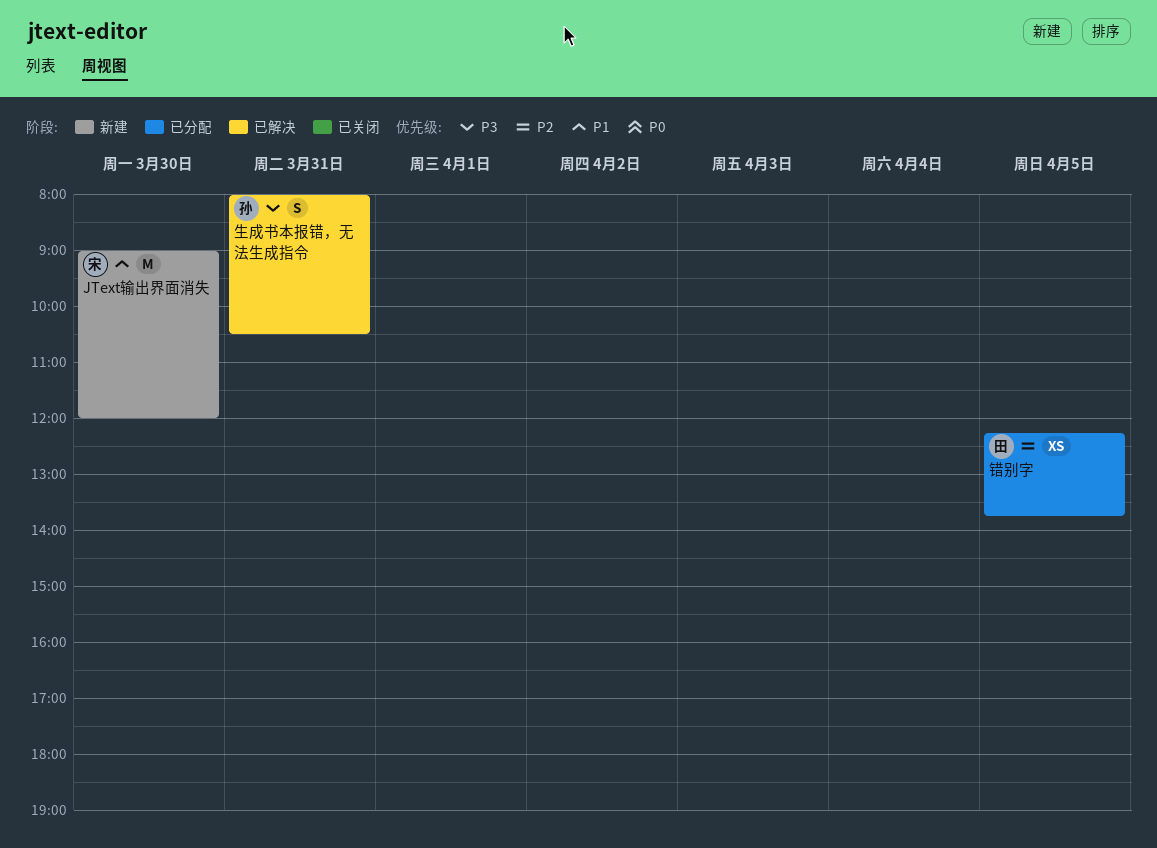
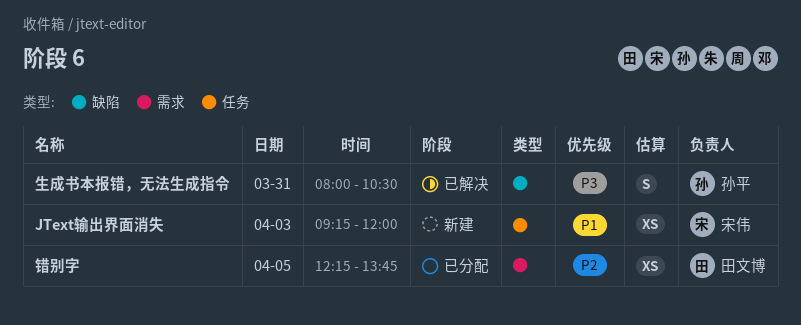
JText输出界面消失, estimate: M -> XS
JText输出界面消失, day: Mar 30 -> Apr 3
JText输出界面消失, begins: 09:00 -> 09:15

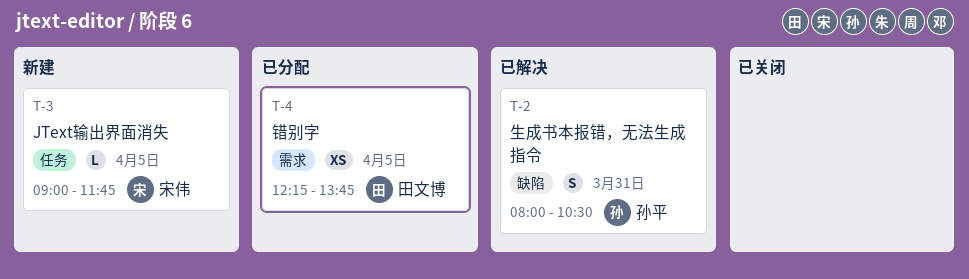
JText输出界面消失, estimate: XS -> L
JText输出界面消失, day: Apr 3 -> Apr 5
JText输出界面消失, begins: 09:15 -> 09:00
JText输出界面消失, ends: 12:00 -> 11:45

